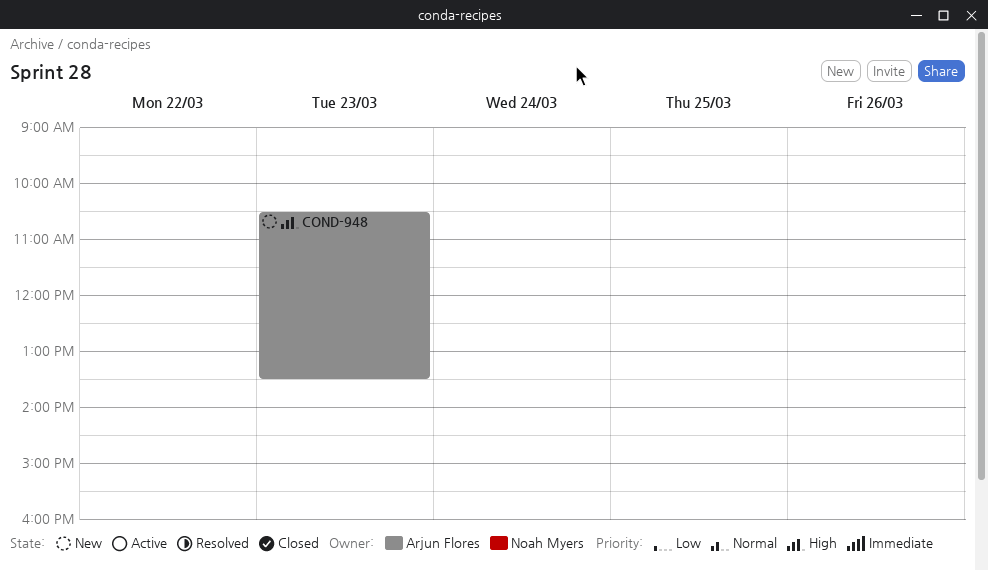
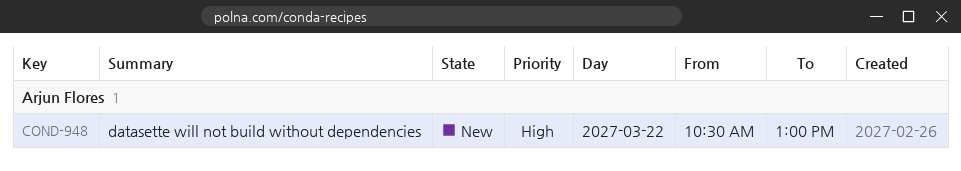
COND-948, day: Mar 23 -> Mar 22
COND-948, ends: 13:30 -> 13:00

